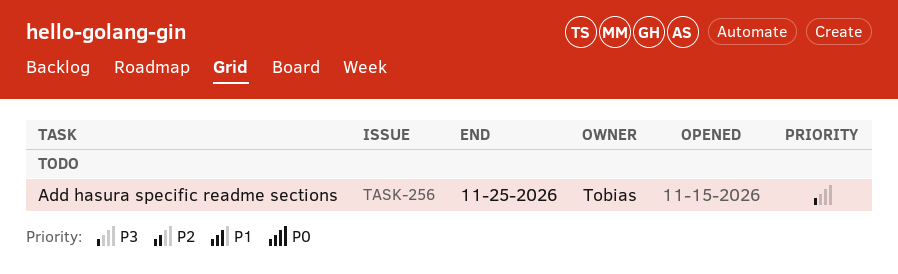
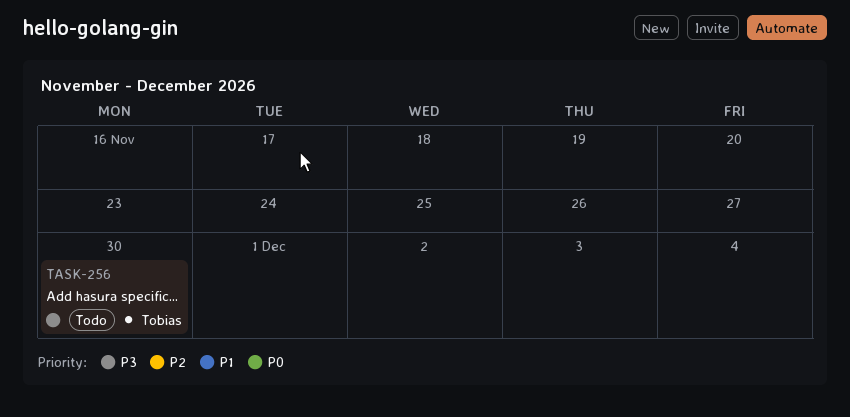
TASK-256, due: Nov 25 -> Nov 30

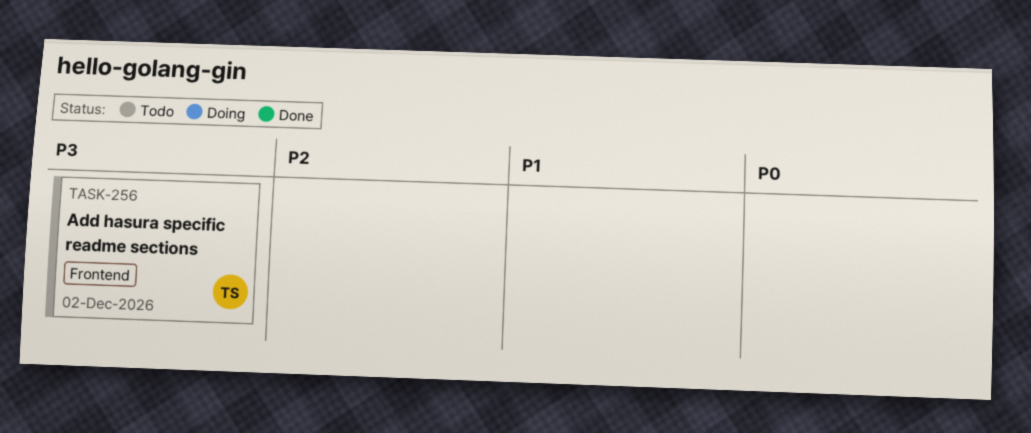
TASK-256, due: Nov 30 -> Dec 2

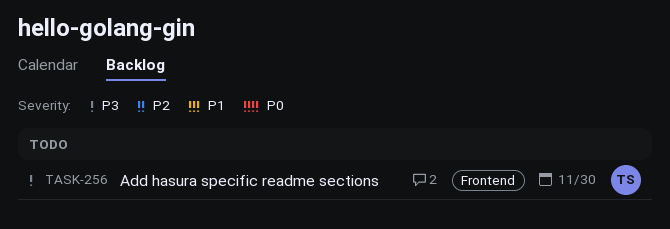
TASK-256, due: Dec 2 -> Nov 30

